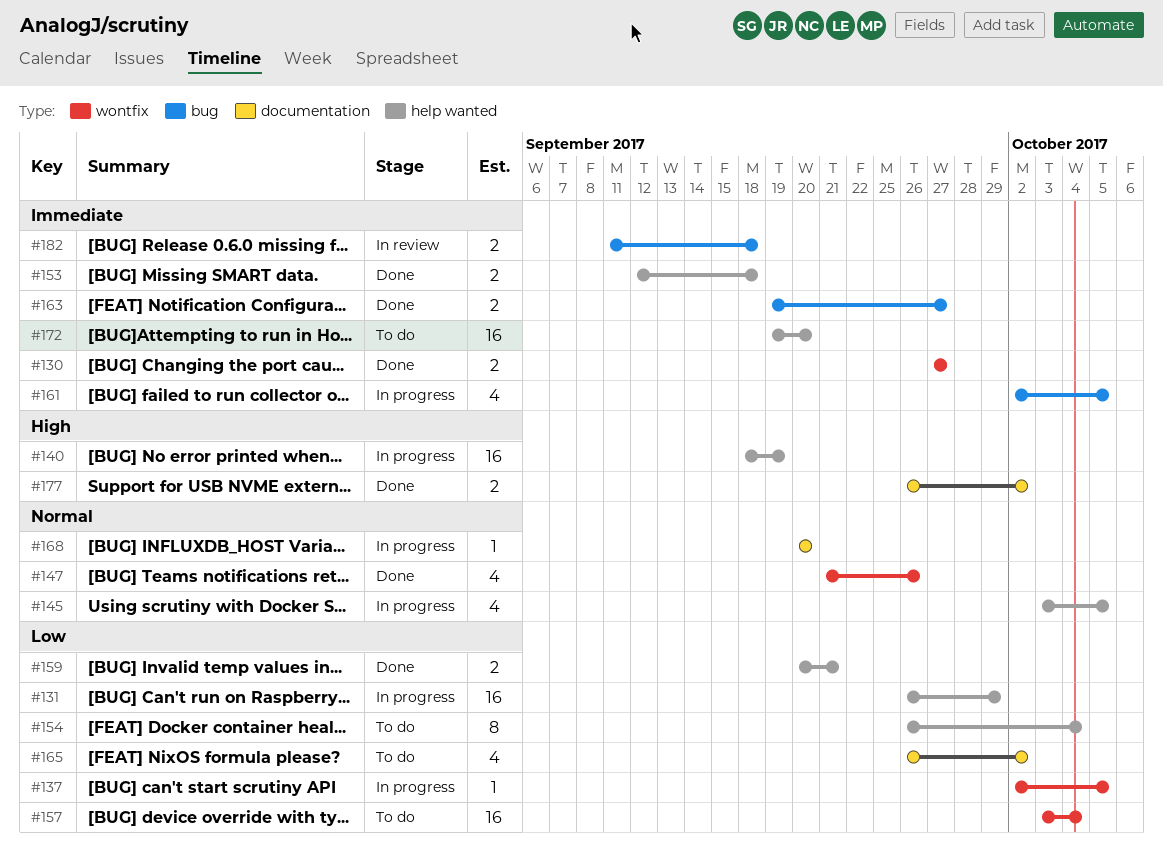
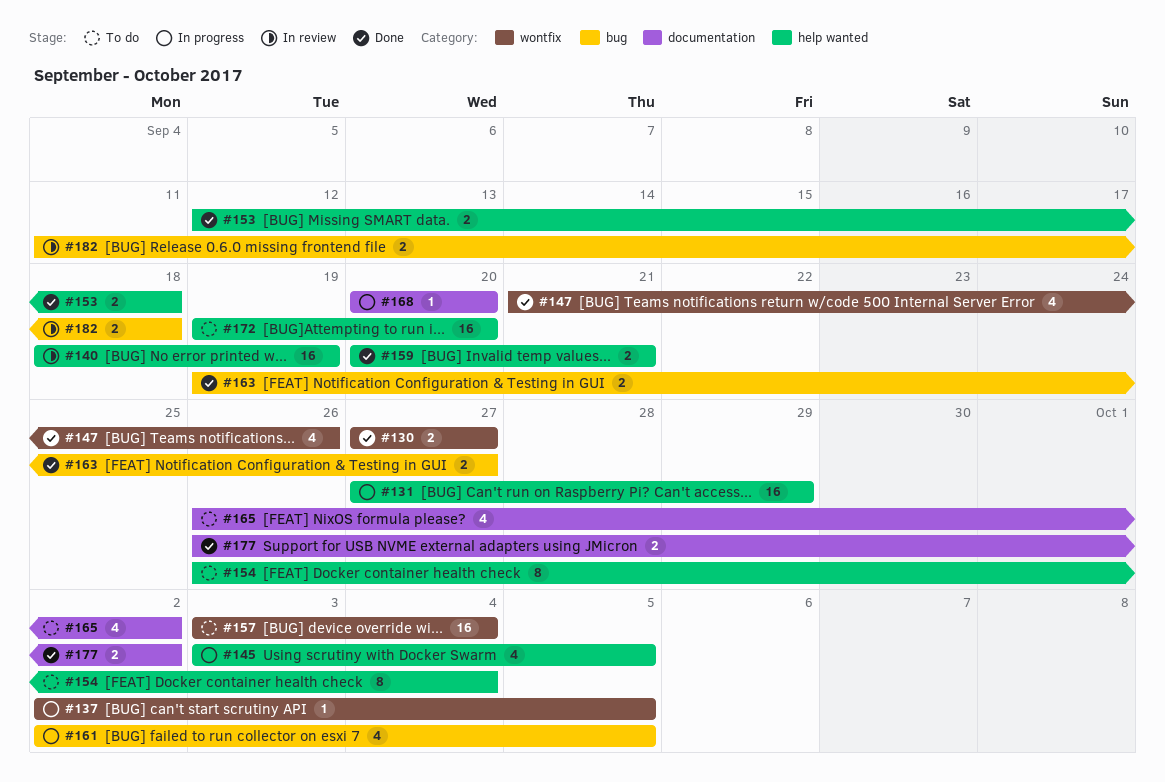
#131, start: Sep 26 -> Sep 27
#140, status: In progress -> In review

